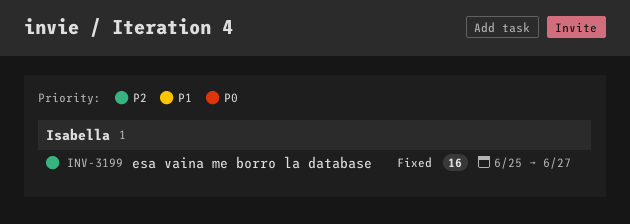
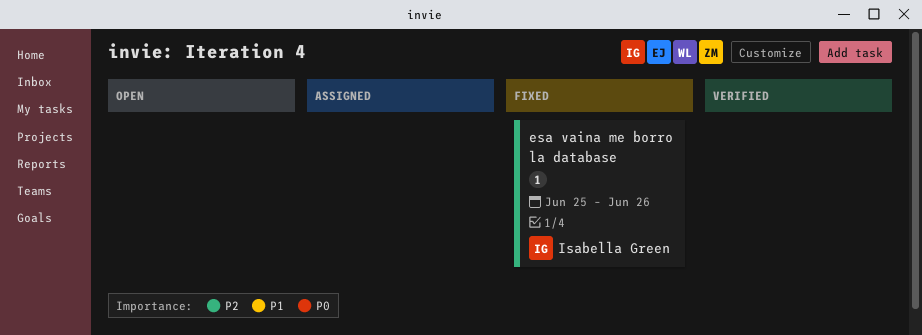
esa vaina me borro la database, estimate: 16 -> 1
esa vaina me borro la database, due: Jun 27 -> Jun 26

